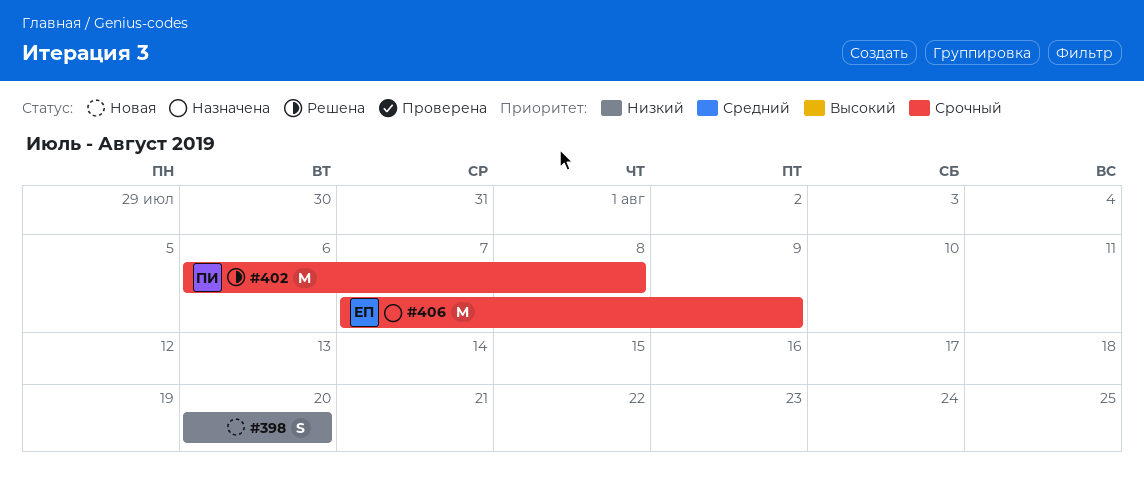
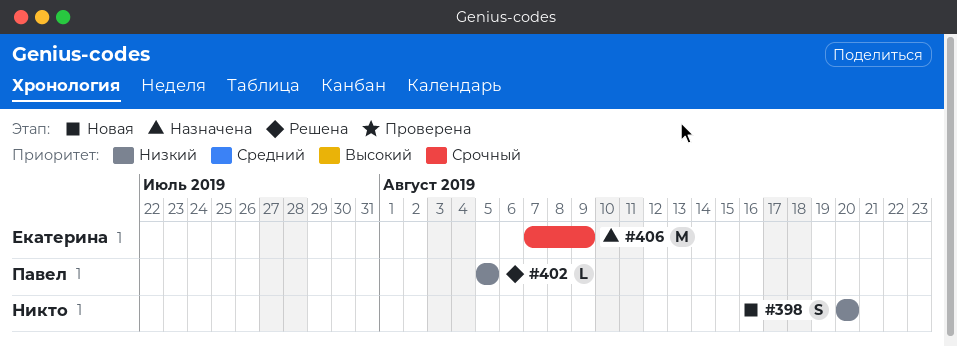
#402, priority: Срочный -> Низкий
#402, estimate: M -> L
#402, start: Aug 6 -> Aug 5
#402, due: Aug 8 -> Aug 5

